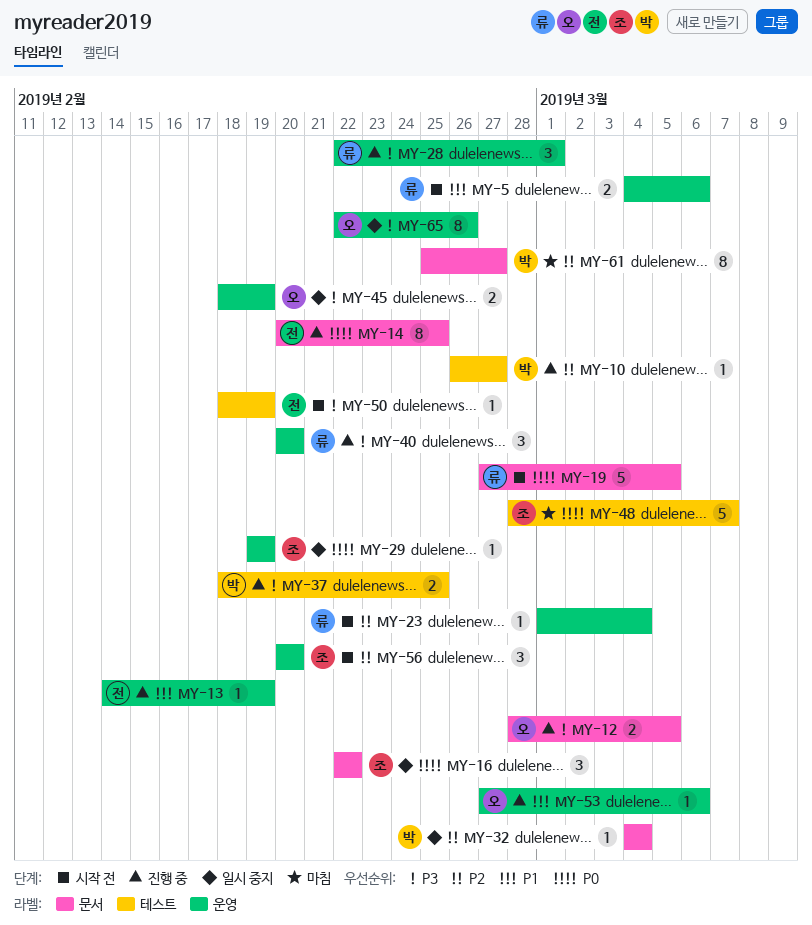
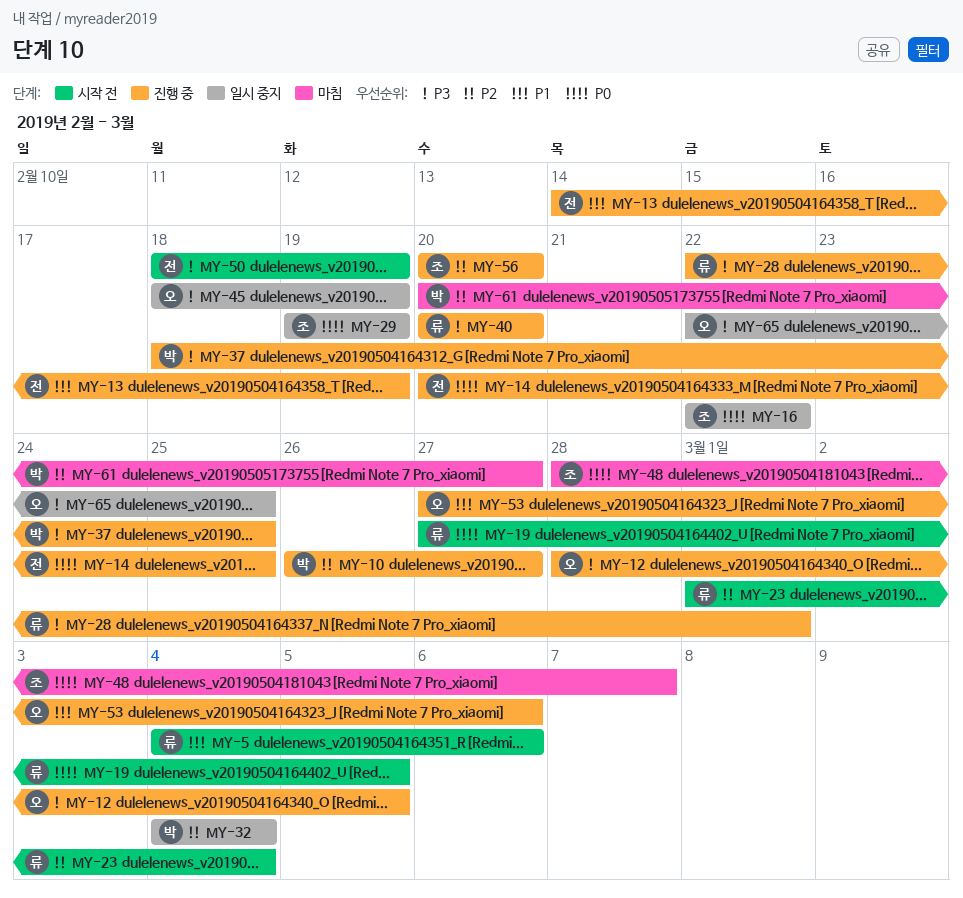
MY-56, status: 시작 전 -> 진행 중
MY-61, start: Feb 25 -> Feb 20
MY-65, due: Feb 26 -> Feb 25

